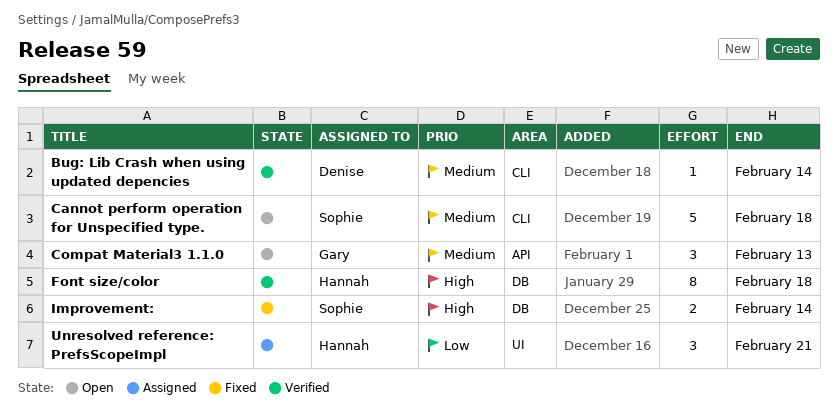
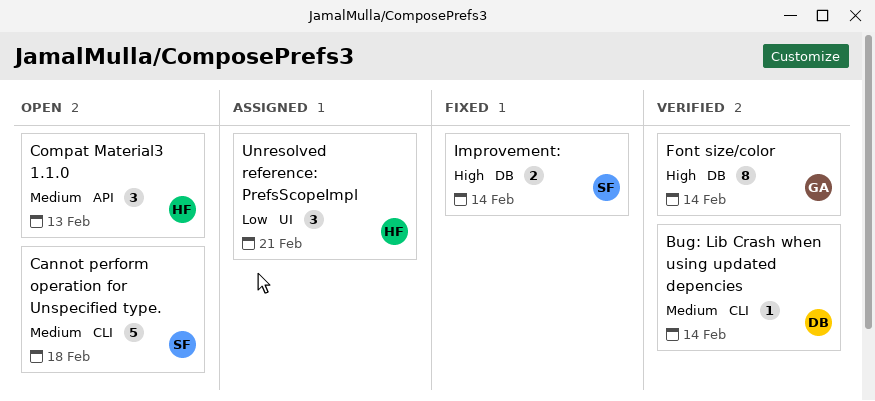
Compat Material3 1.1.0, owner: Gary -> Hannah
Font size/color, owner: Hannah -> Gary
Font size/color, due: Feb 18 -> Feb 14

